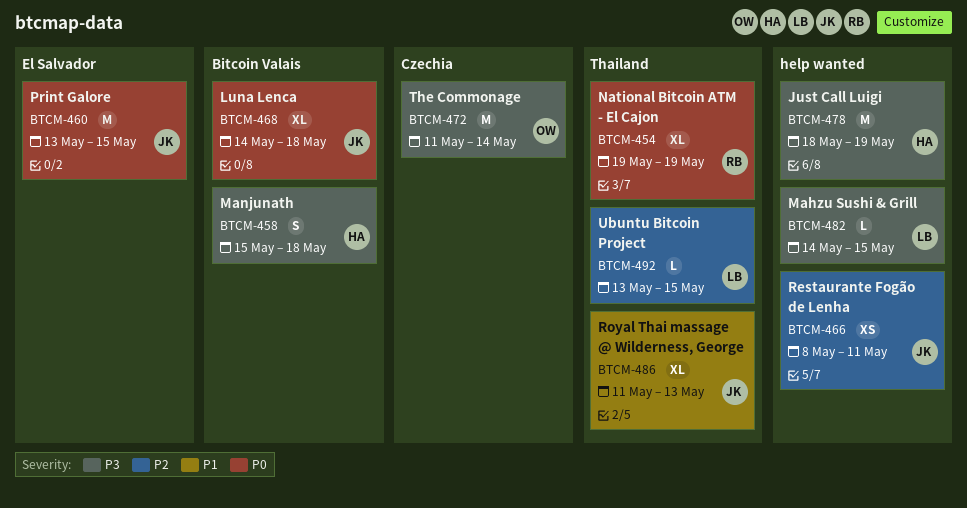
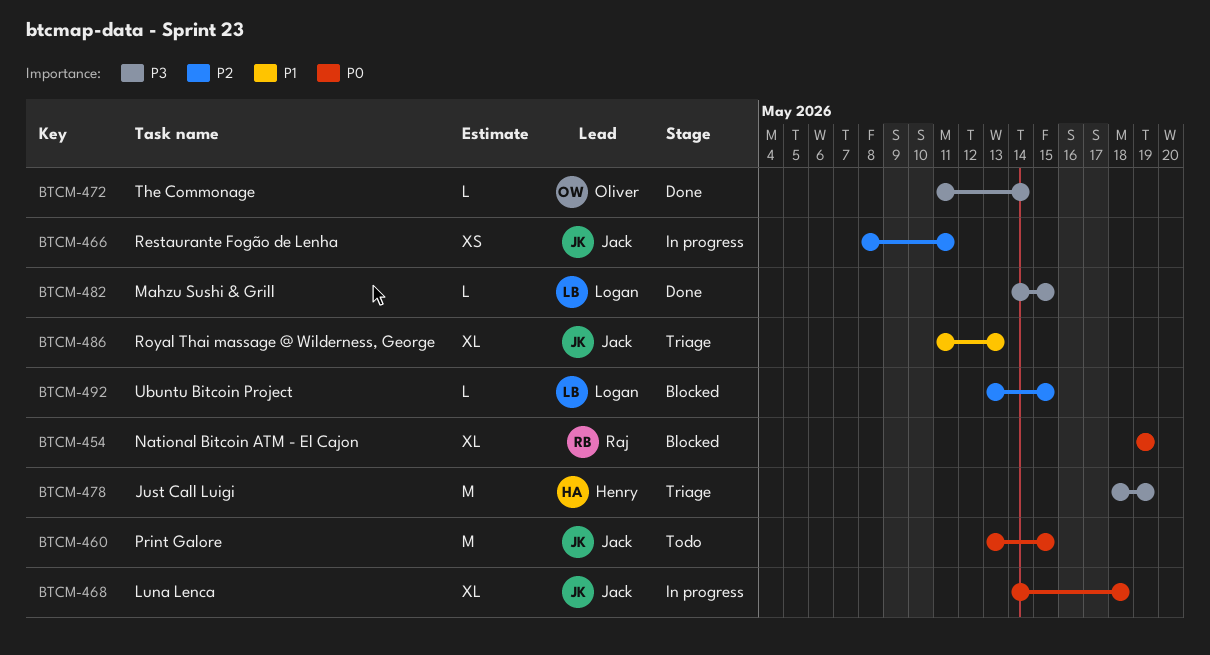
BTCM-458: present -> none
BTCM-472, estimate: M -> L

